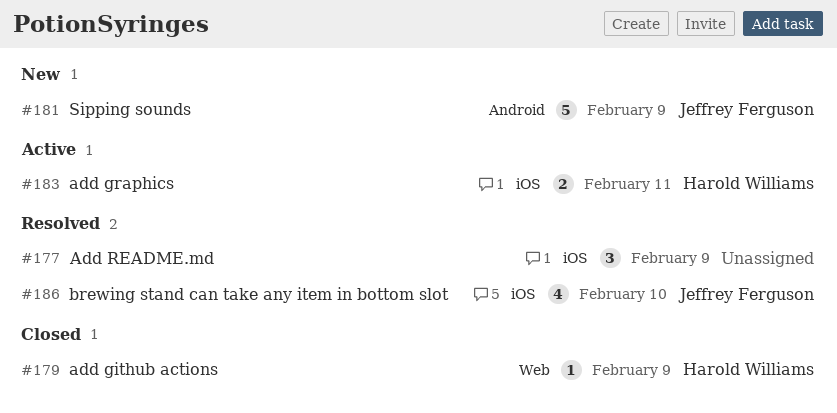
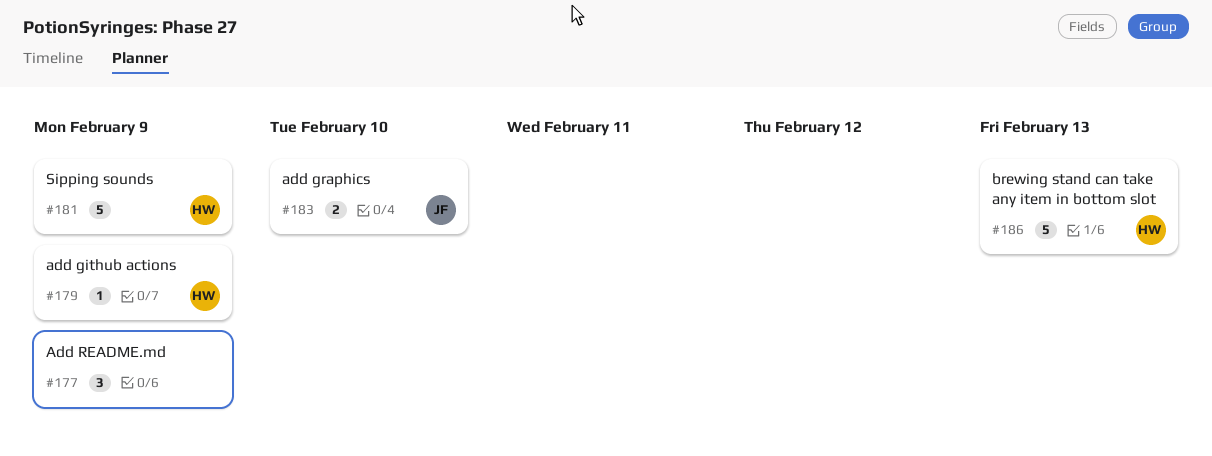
#181, owner: Jeffrey Ferguson -> Harold Williams
#183, owner: Harold Williams -> Jeffrey Ferguson
#183, due: Feb 11 -> Feb 10
#186, owner: Jeffrey Ferguson -> Harold Williams
#186, estimate: 4 -> 5
#186, due: Feb 10 -> Feb 13

